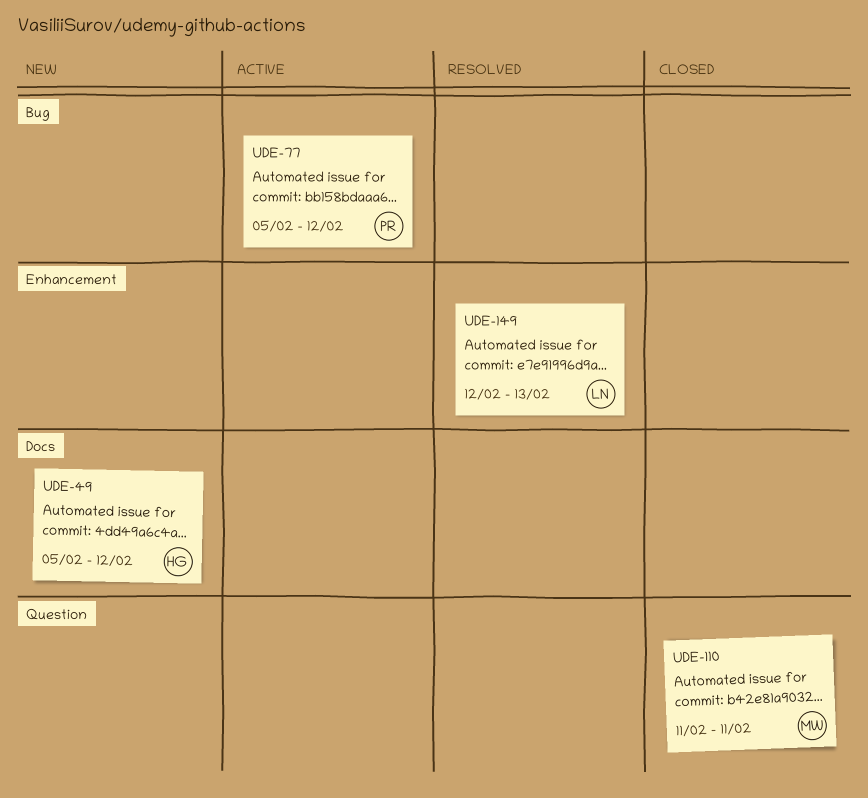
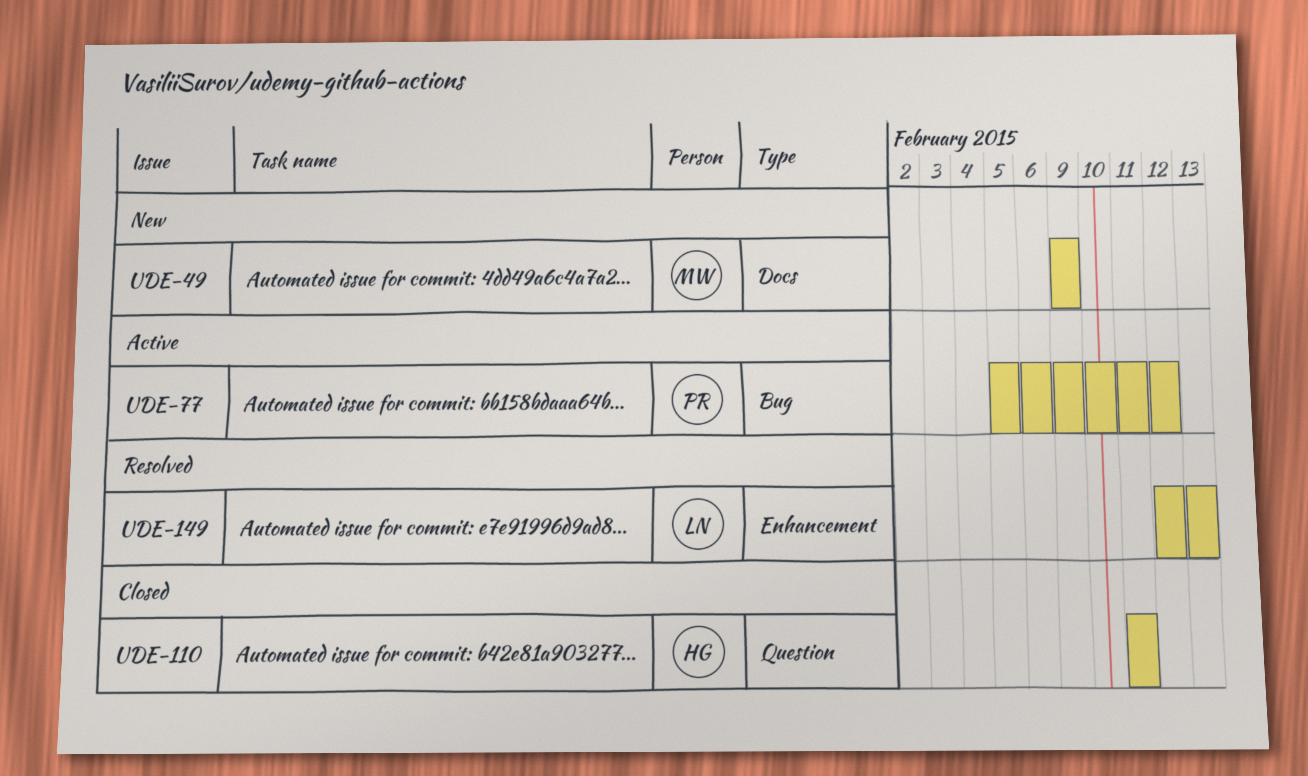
UDE-49, owner: HG -> MW
UDE-49, start: Feb 5 -> Feb 9
UDE-49, due: Feb 12 -> Feb 9
UDE-110, owner: MW -> HG

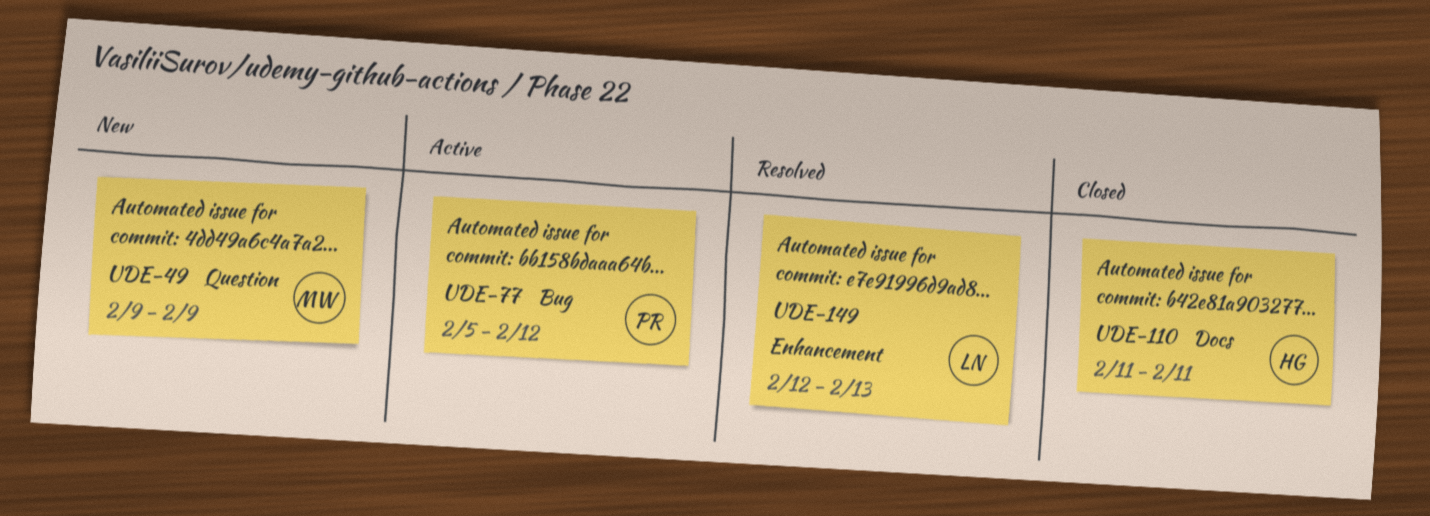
UDE-49, label: Docs -> Question
UDE-110, label: Question -> Docs

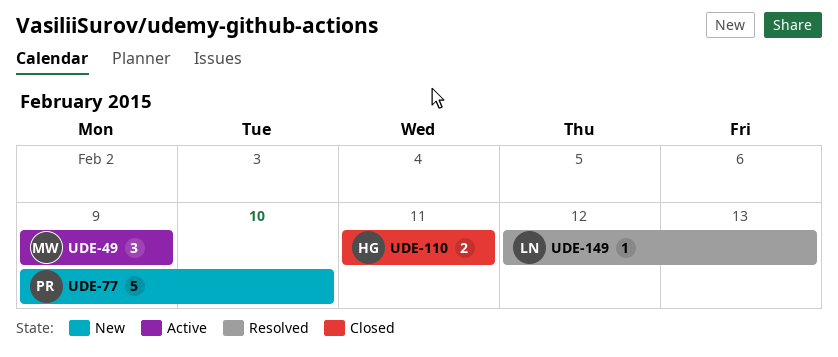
UDE-49, status: New -> Active
UDE-77, status: Active -> New
UDE-77, start: Feb 5 -> Feb 9
UDE-77, due: Feb 12 -> Feb 10

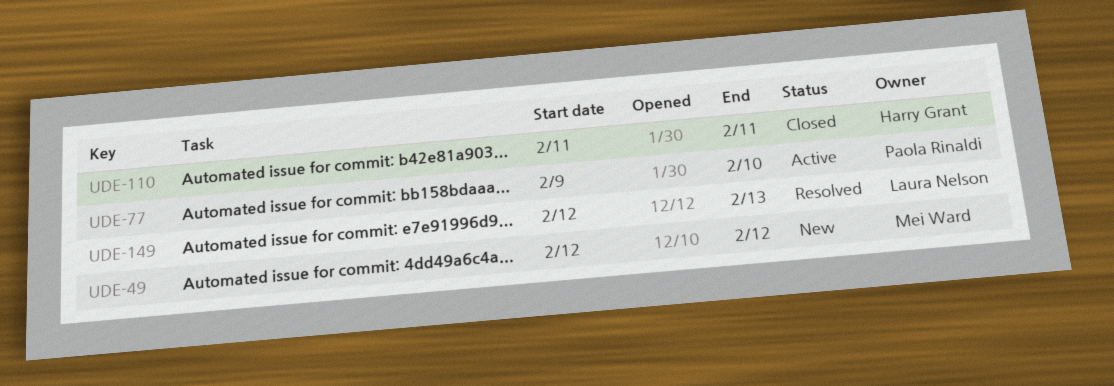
UDE-49, status: Active -> New
UDE-49, start: Feb 9 -> Feb 12
UDE-49, due: Feb 9 -> Feb 12
UDE-77, status: New -> Active

